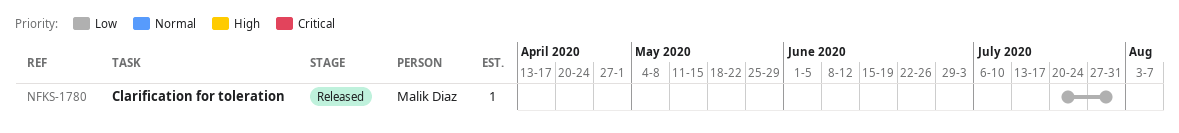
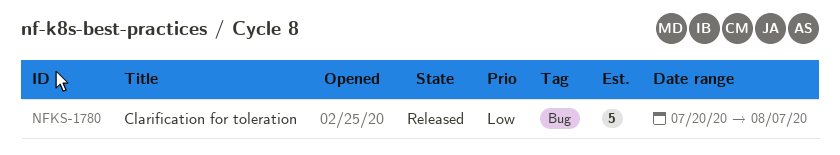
NFKS-1780, estimate: 1 -> 5
NFKS-1780, due: Jul 31 -> Aug 7

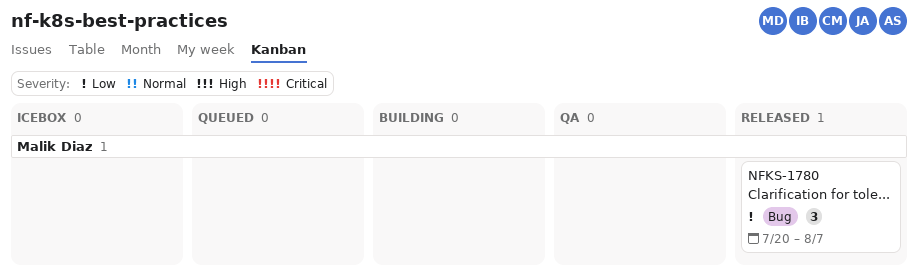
NFKS-1780, estimate: 5 -> 3

